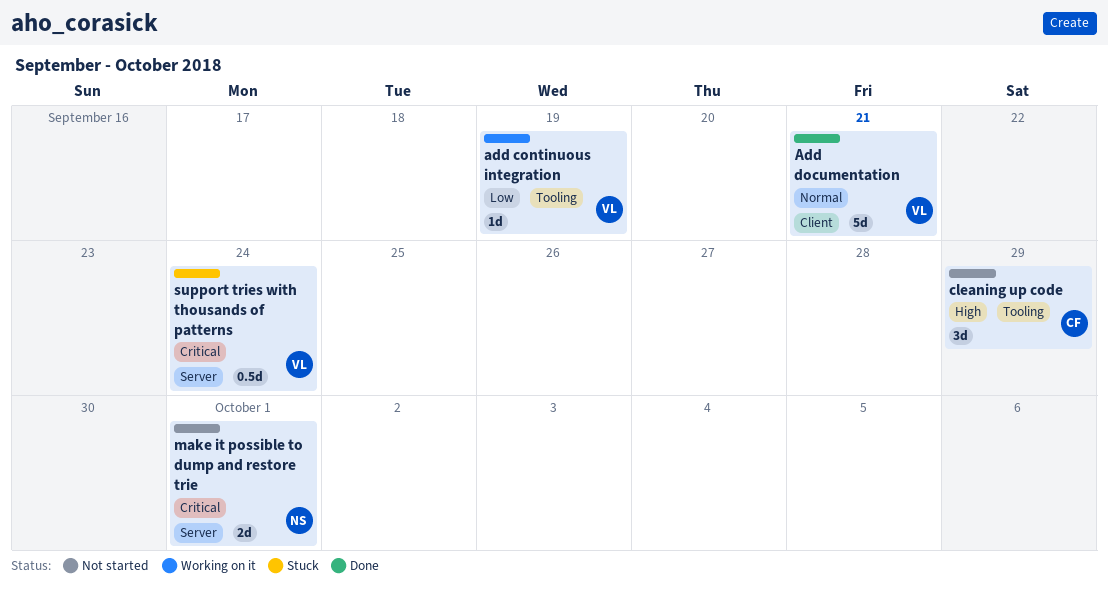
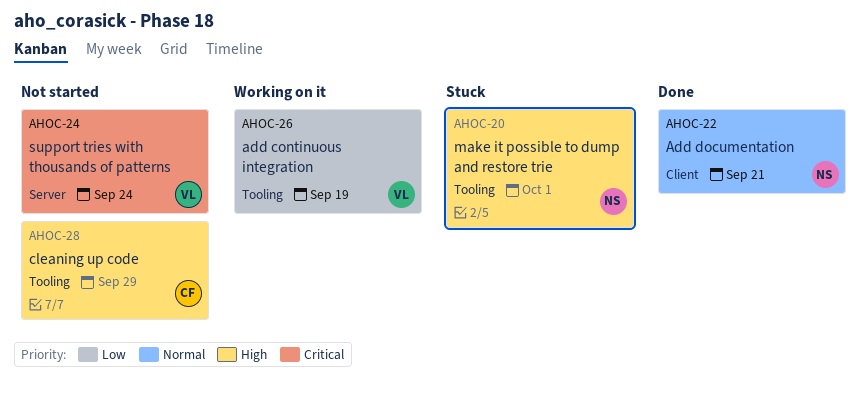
Add documentation, owner: VL -> NS
make it possible to dump and restore trie, status: Not started -> Stuck
make it possible to dump and restore trie, priority: Critical -> High
make it possible to dump and restore trie, label: Server -> Tooling
support tries with thousands of patterns, status: Stuck -> Not started

